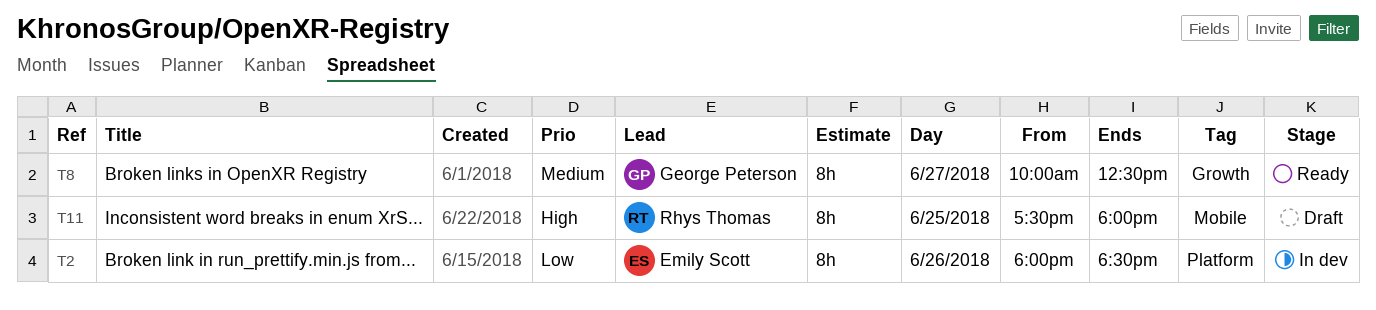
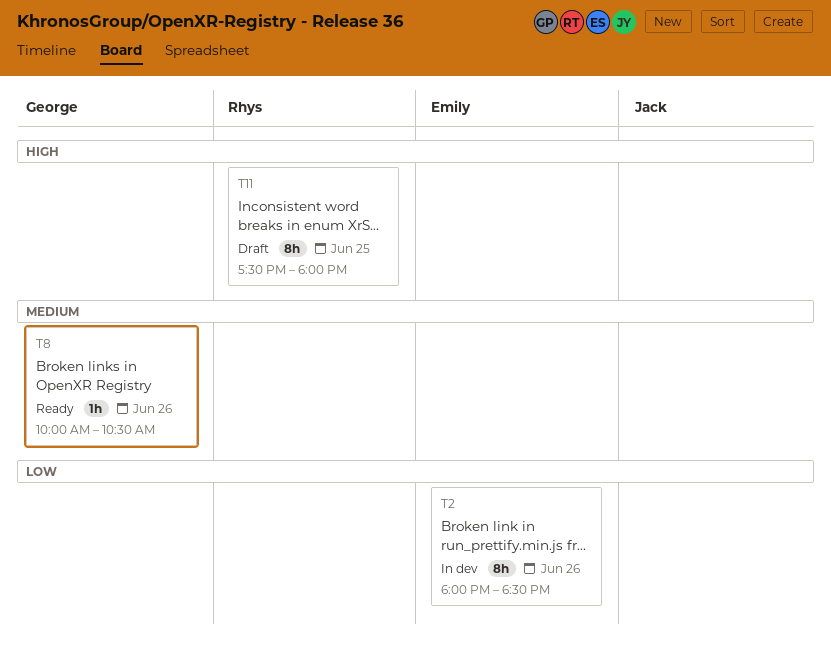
T8, estimate: 8h -> 1h
T8, day: Jun 27 -> Jun 26
T8, ends: 12:30 -> 10:30

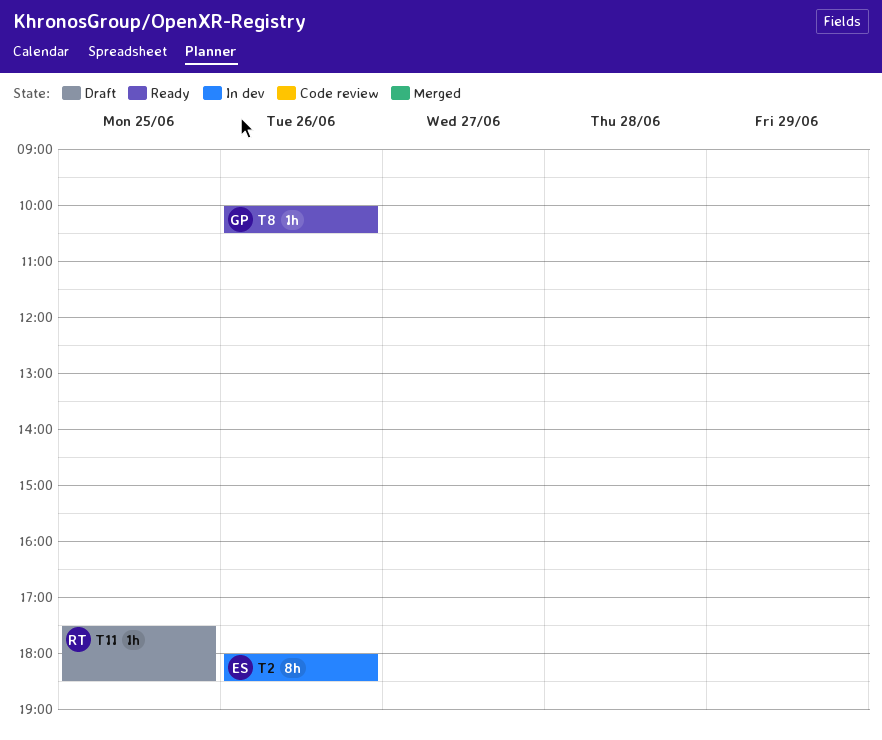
T11, estimate: 8h -> 1h
T11, ends: 18:00 -> 18:30

